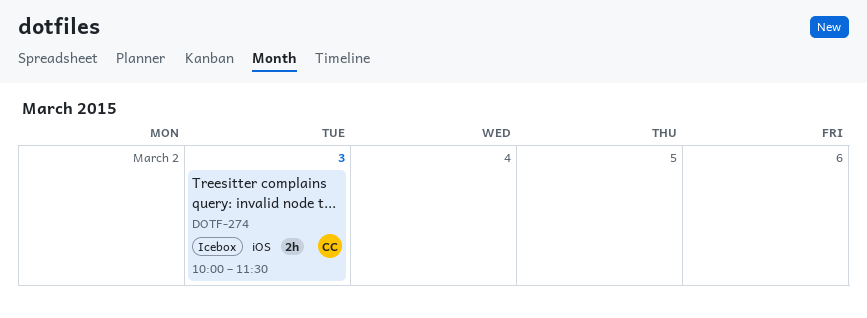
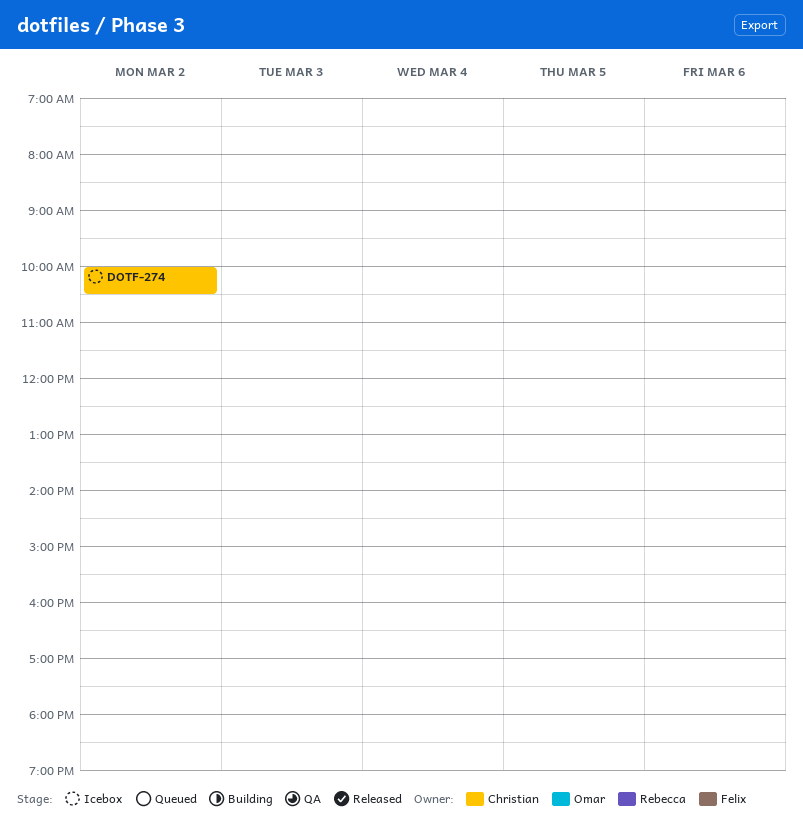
DOTF-274, day: Mar 3 -> Mar 2
DOTF-274, ends: 11:30 -> 10:30

